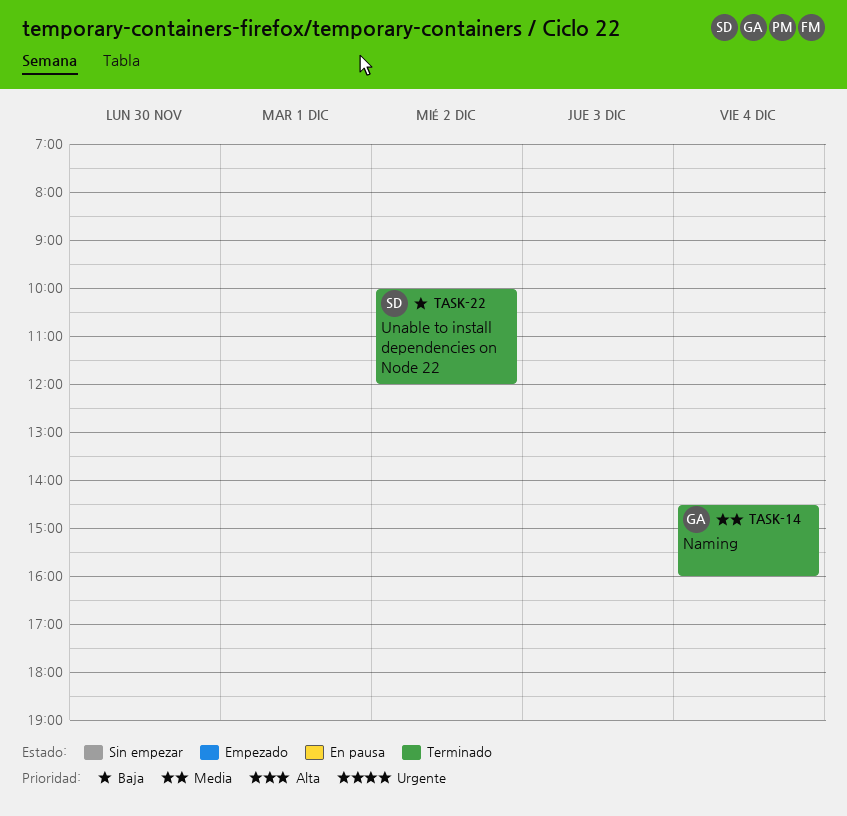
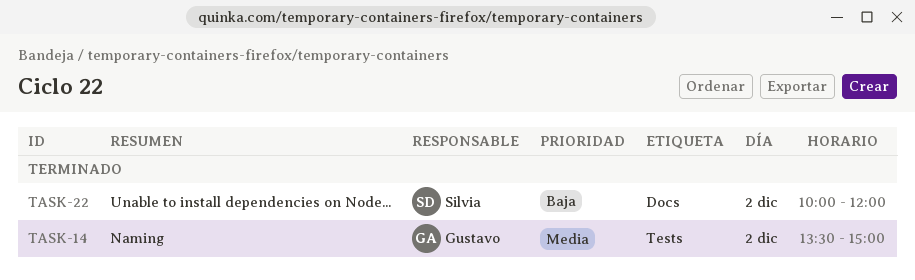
TASK-14, day: Dec 4 -> Dec 2
TASK-14, begins: 14:30 -> 13:30
TASK-14, ends: 16:00 -> 15:00

